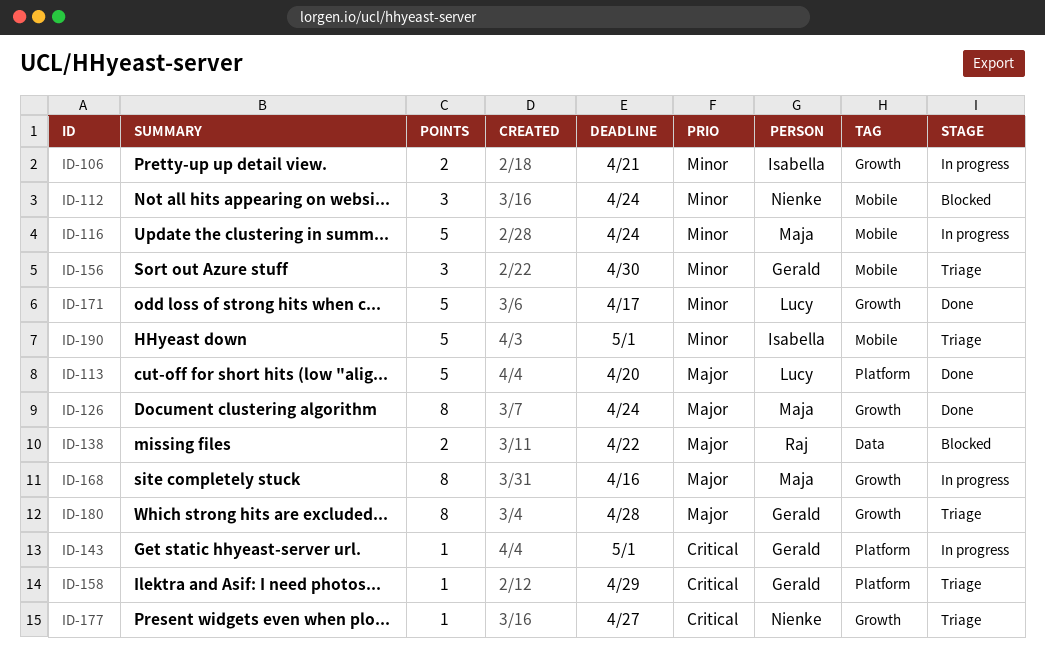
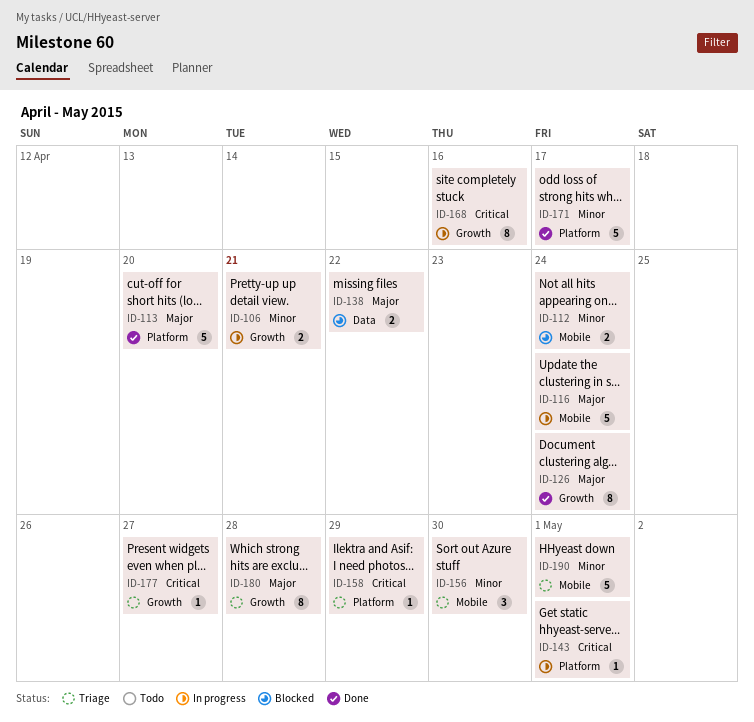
ID-112, estimate: 3 -> 2
ID-116, priority: Minor -> Major
ID-168, priority: Major -> Critical
ID-171, label: Growth -> Platform

